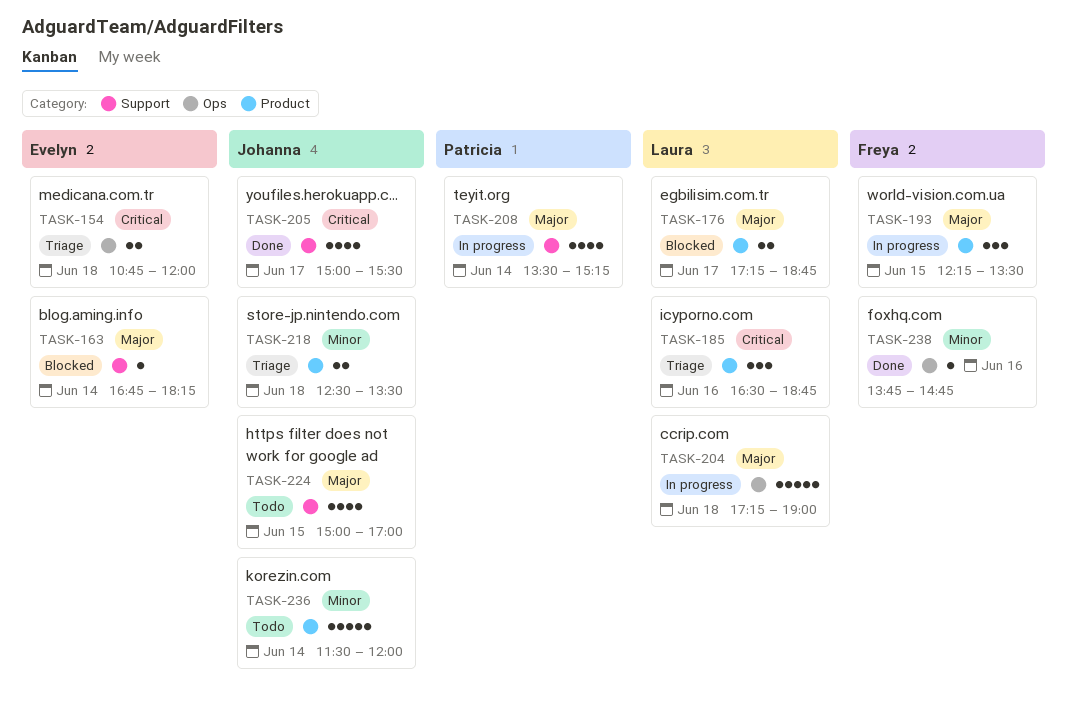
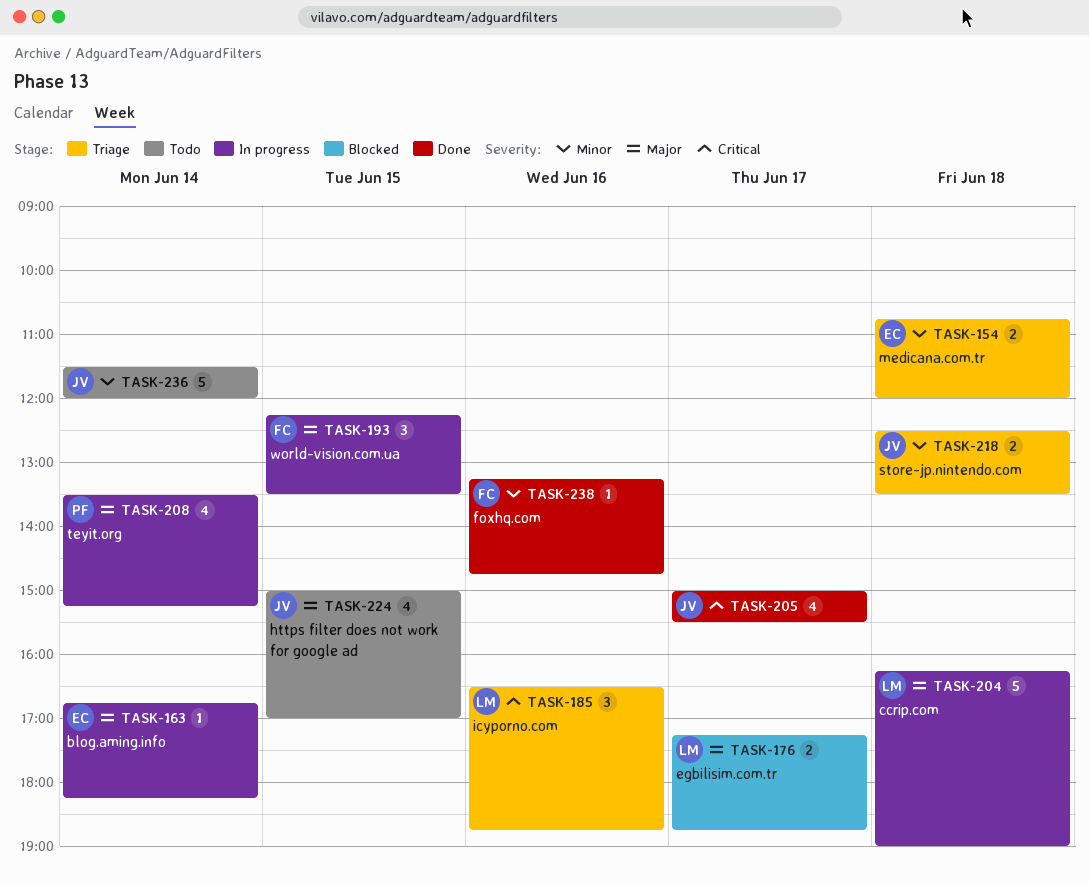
TASK-154, priority: Critical -> Minor
TASK-163, status: Blocked -> In progress
TASK-204, begins: 17:15 -> 16:15
TASK-238, begins: 13:45 -> 13:15

